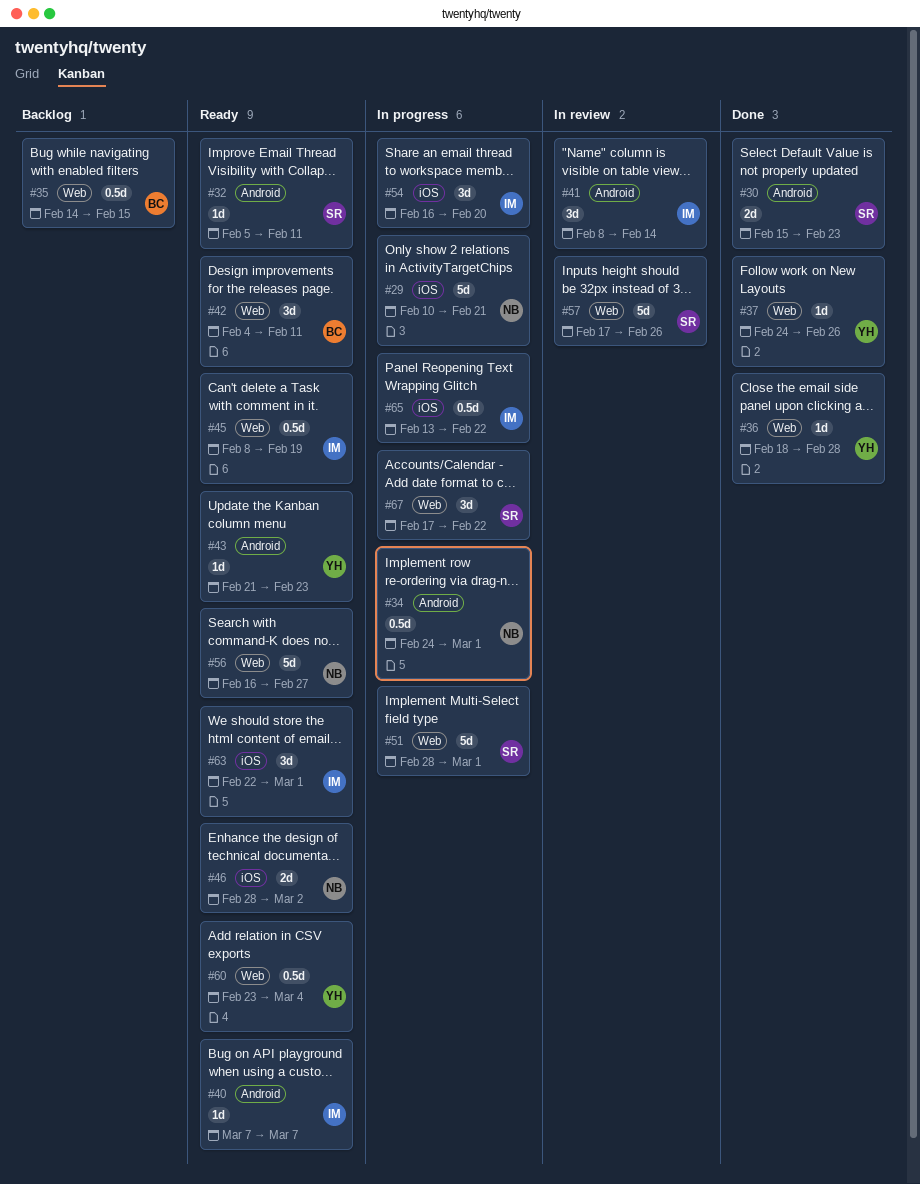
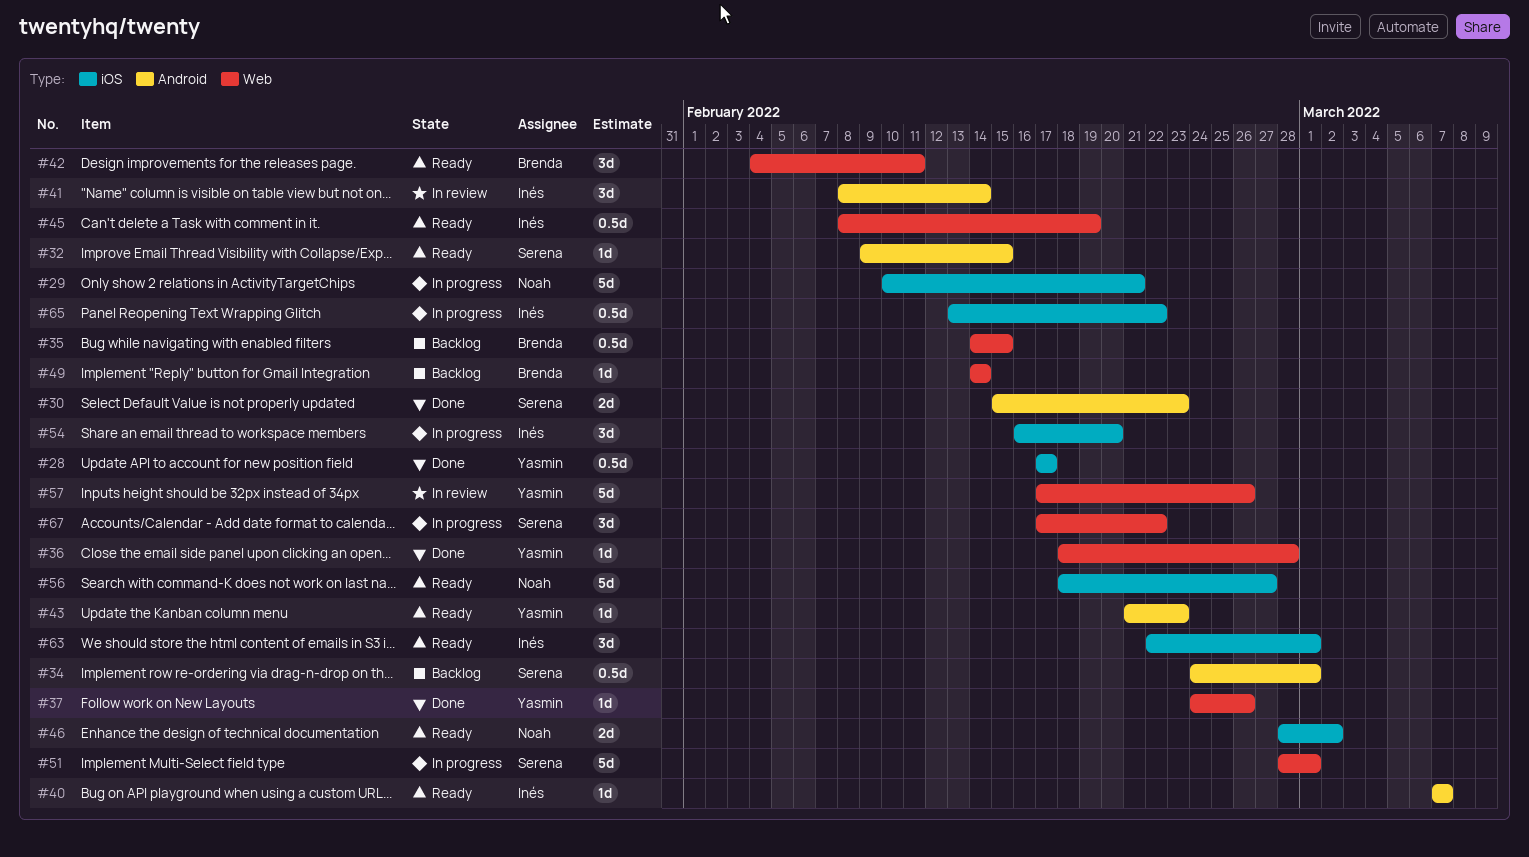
#28: none -> present
#32, start: Feb 5 -> Feb 9
#32, due: Feb 11 -> Feb 15
#34, status: In progress -> Backlog
#34, owner: Noah -> Serena
#49: none -> present
#56, label: Web -> iOS
#56, start: Feb 16 -> Feb 18
#57, owner: Serena -> Yasmin
#60: present -> none

